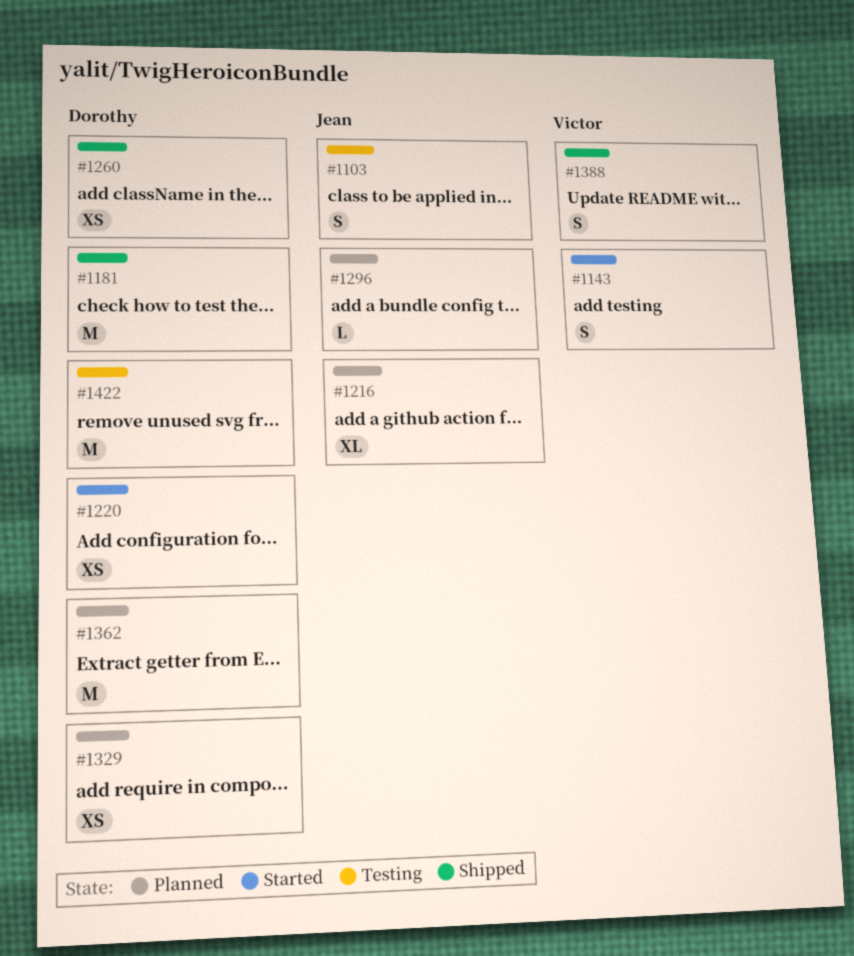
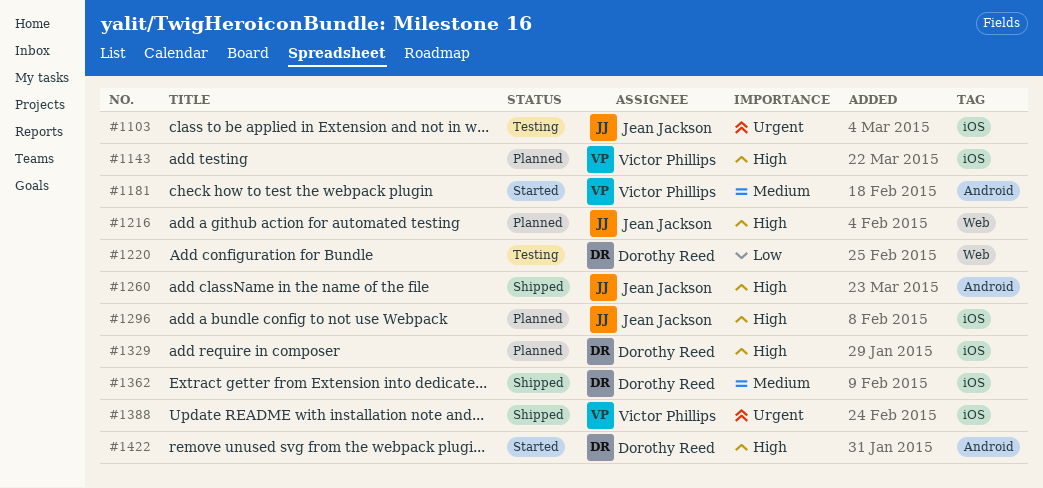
#1143, status: Started -> Planned
#1181, status: Shipped -> Started
#1181, owner: Dorothy Reed -> Victor Phillips
#1220, status: Started -> Testing
#1260, owner: Dorothy Reed -> Jean Jackson
#1362, status: Planned -> Shipped
#1422, status: Testing -> Started

